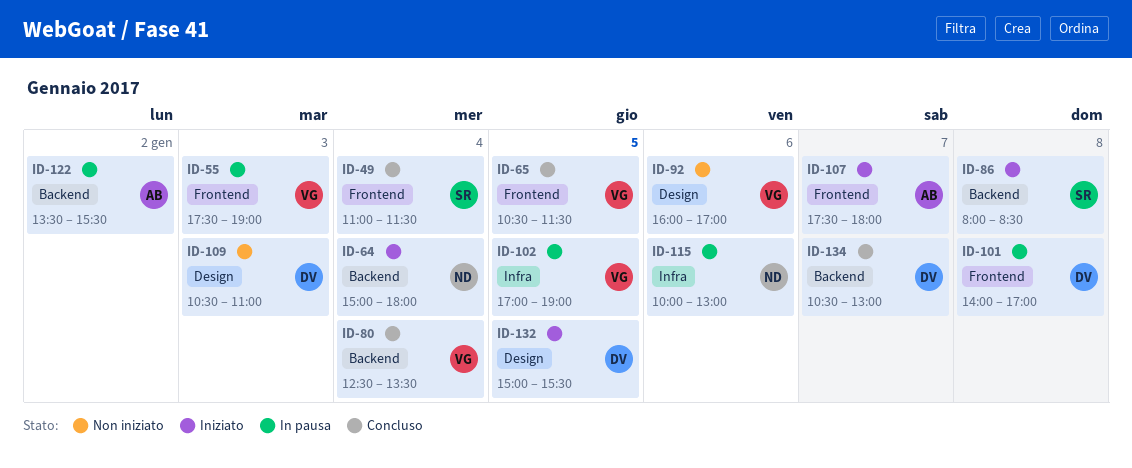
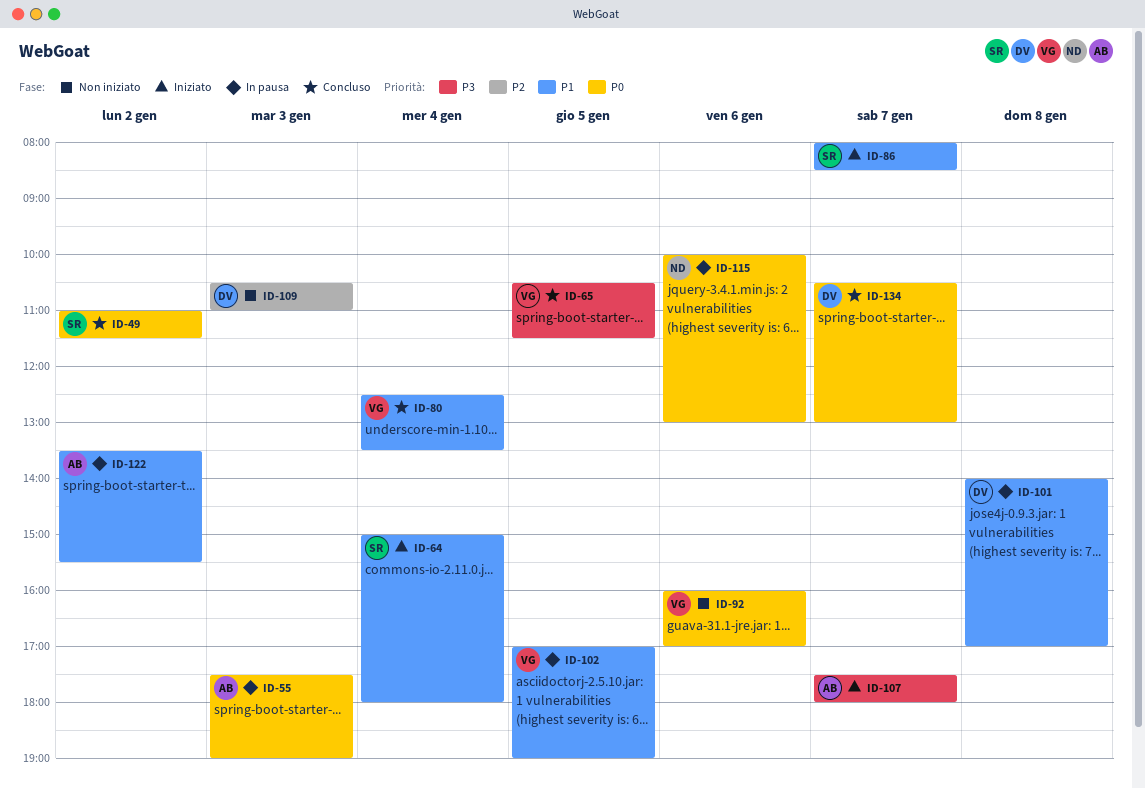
ID-49, day: Jan 4 -> Jan 2
ID-55, owner: VG -> AB
ID-64, owner: ND -> SR
ID-86, day: Jan 8 -> Jan 7
ID-132: present -> none

